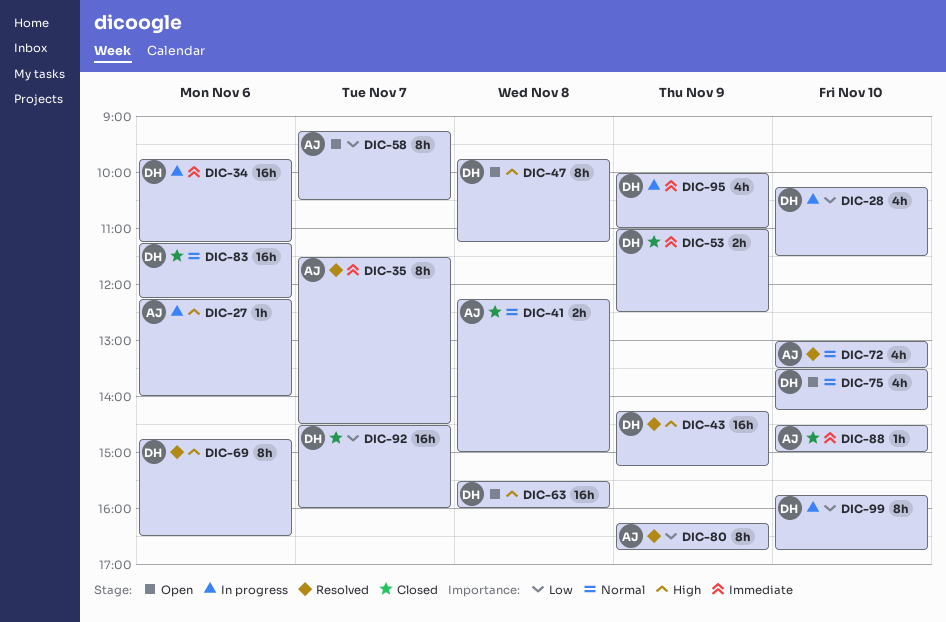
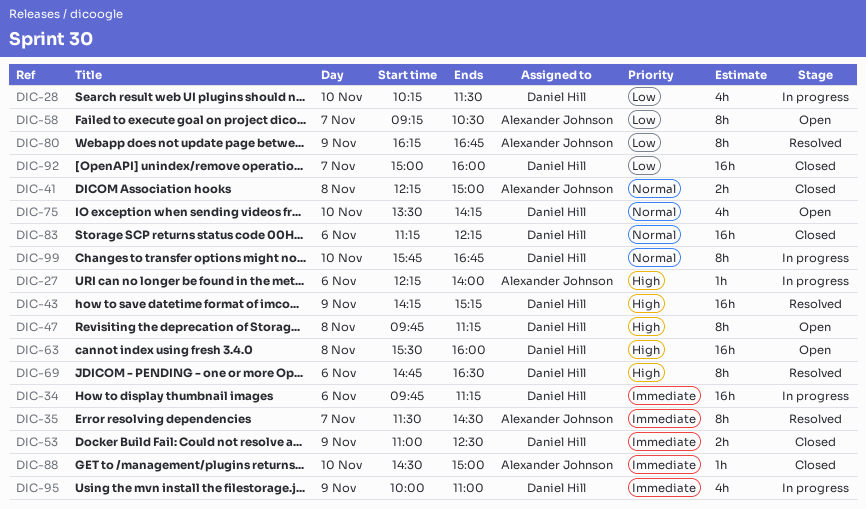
DIC-72: present -> none
DIC-92, begins: 14:30 -> 15:00
DIC-99, priority: Low -> Normal

